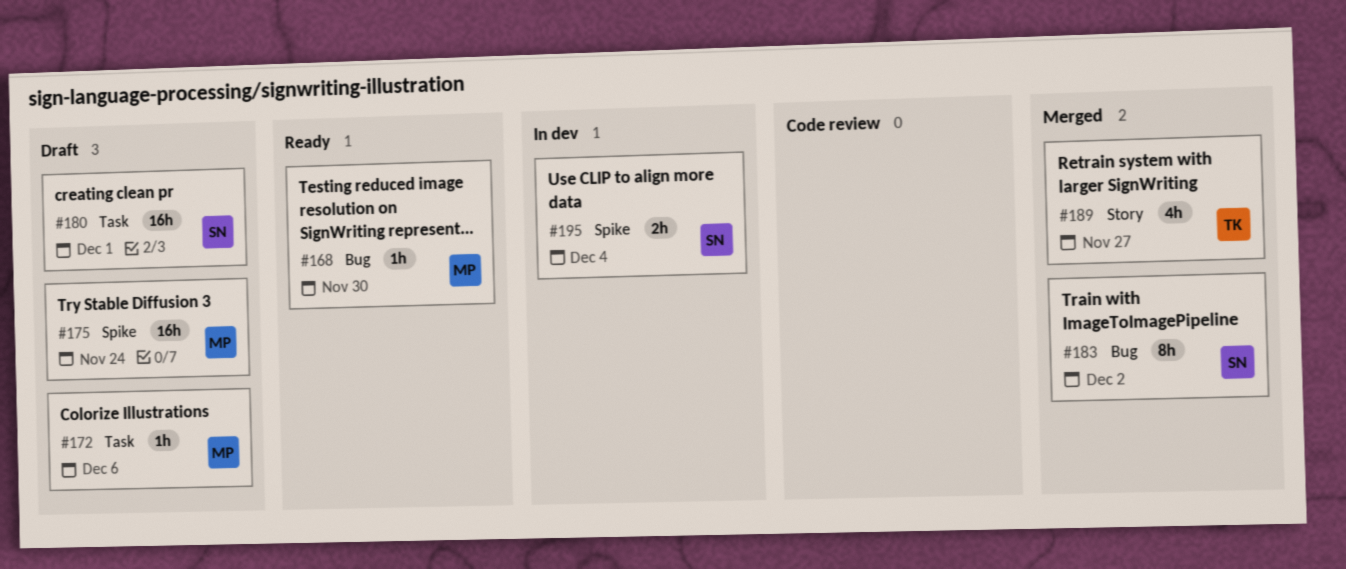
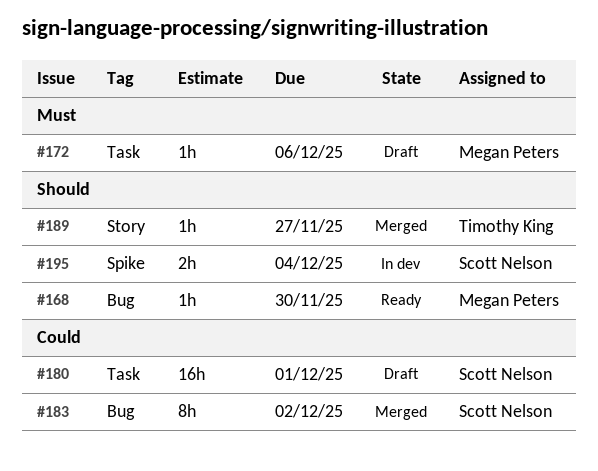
#175: present -> none
#189, estimate: 4h -> 1h

